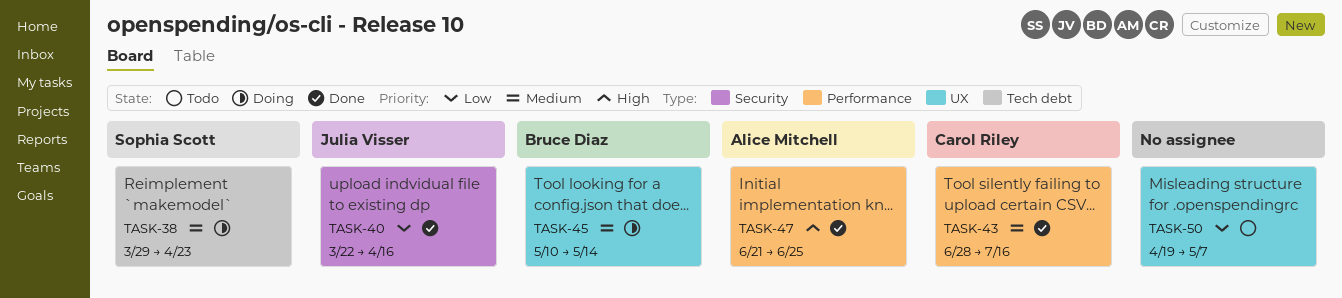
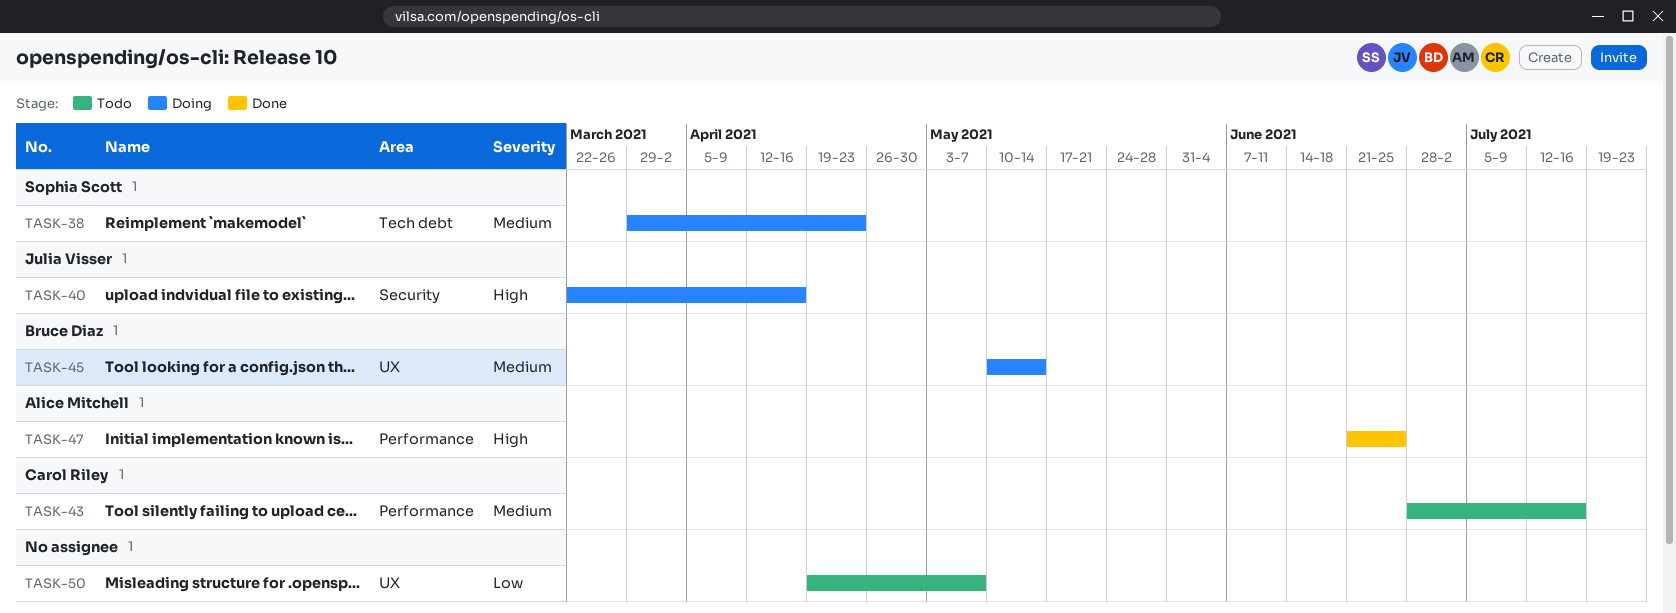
TASK-40, status: Done -> Doing
TASK-40, priority: Low -> High
TASK-43, status: Done -> Todo

